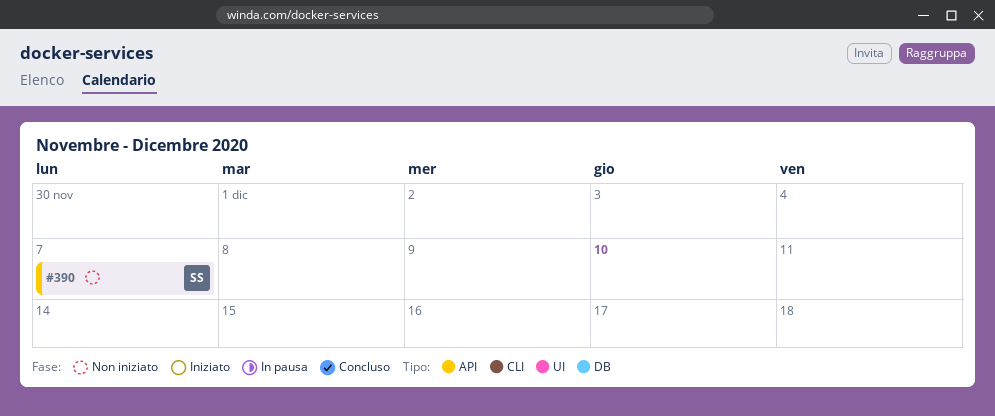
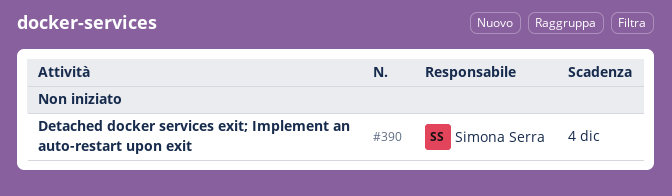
#390, due: Dec 7 -> Dec 4

